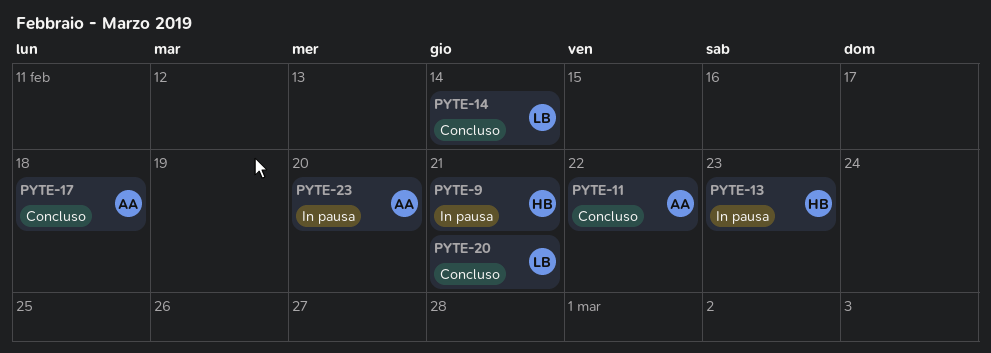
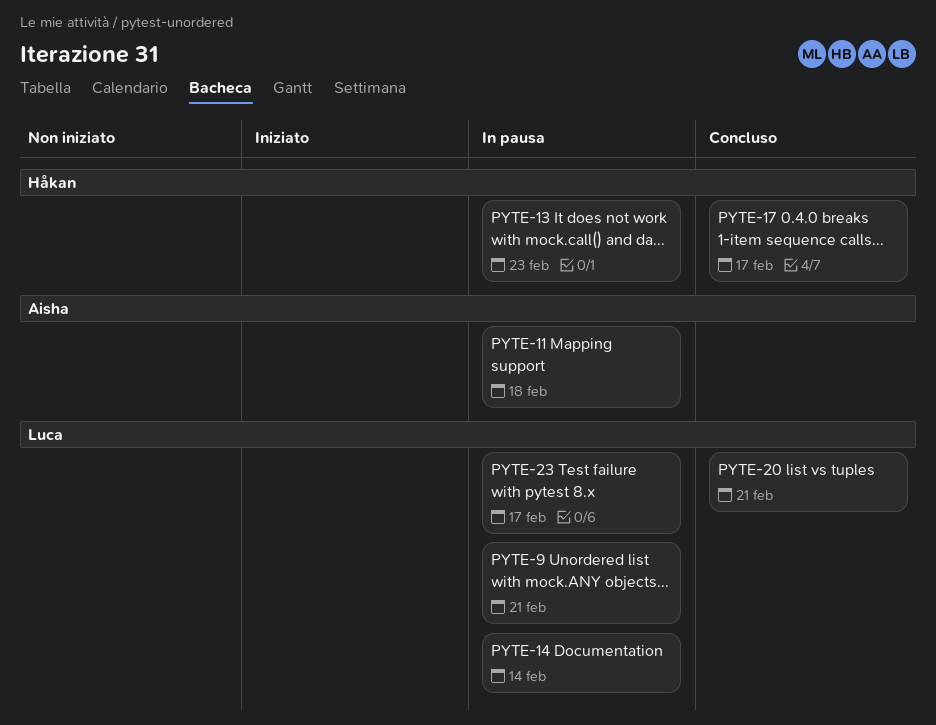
PYTE-9, owner: Håkan -> Luca
PYTE-11, status: Concluso -> In pausa
PYTE-11, due: Feb 22 -> Feb 18
PYTE-14, status: Concluso -> In pausa
PYTE-17, owner: Aisha -> Håkan
PYTE-17, due: Feb 18 -> Feb 17
PYTE-23, owner: Aisha -> Luca
PYTE-23, due: Feb 20 -> Feb 17

